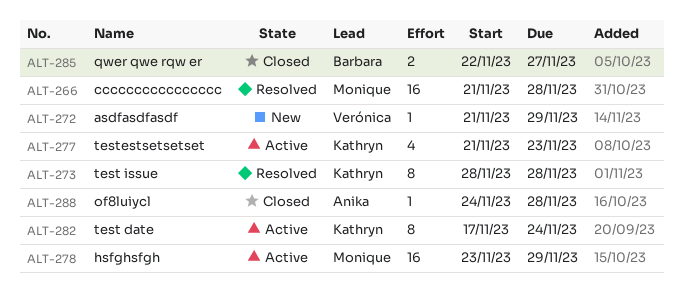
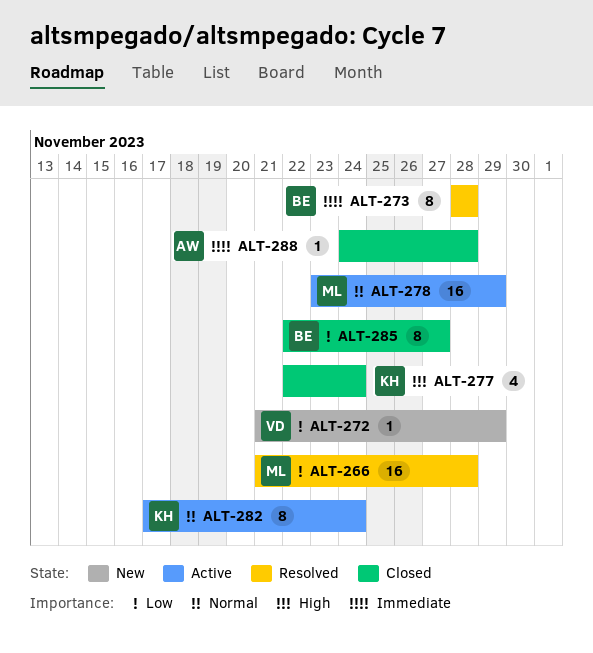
ALT-273, owner: Kathryn -> Barbara
ALT-277, status: Active -> Closed
ALT-277, start: Nov 21 -> Nov 22
ALT-277, due: Nov 23 -> Nov 24
ALT-285, estimate: 2 -> 8

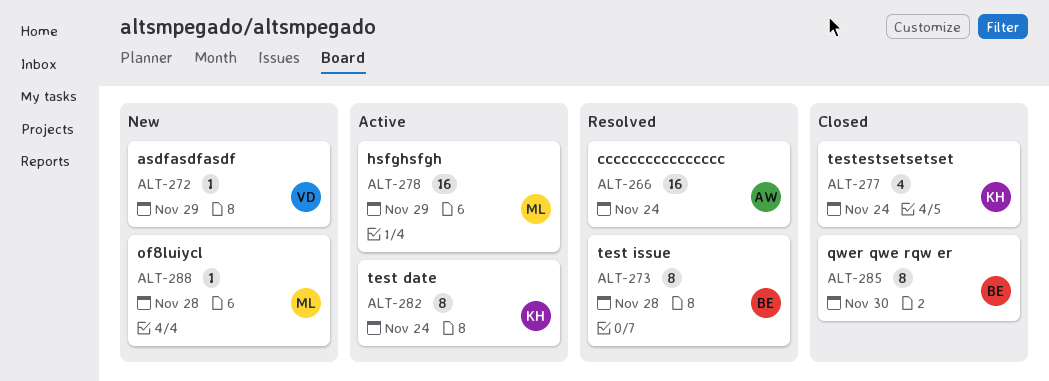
ALT-266, owner: ML -> AW
ALT-266, due: Nov 28 -> Nov 24
ALT-285, due: Nov 27 -> Nov 30
ALT-288, status: Closed -> New
ALT-288, owner: AW -> ML

